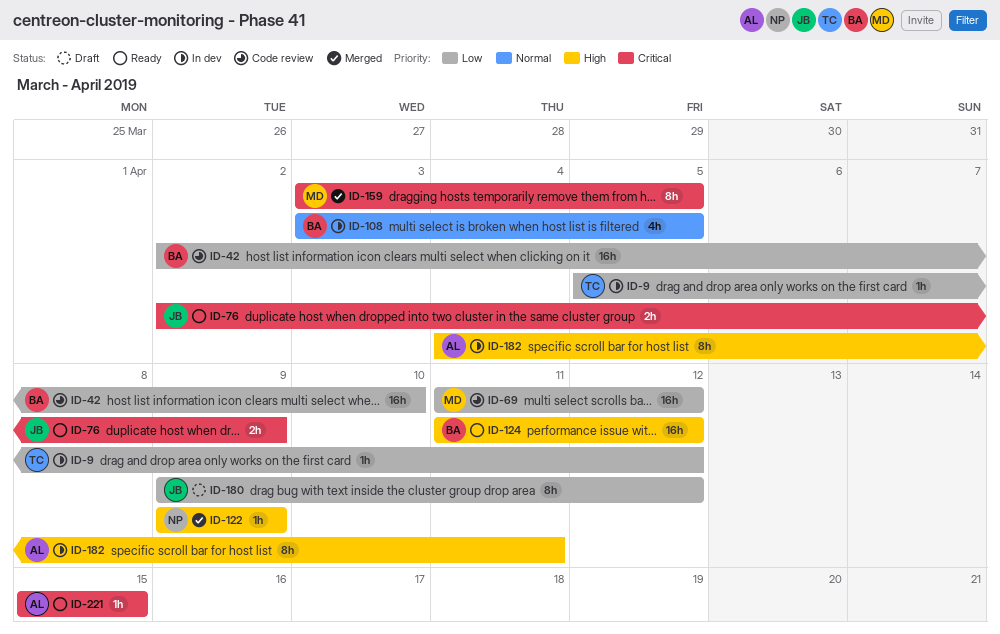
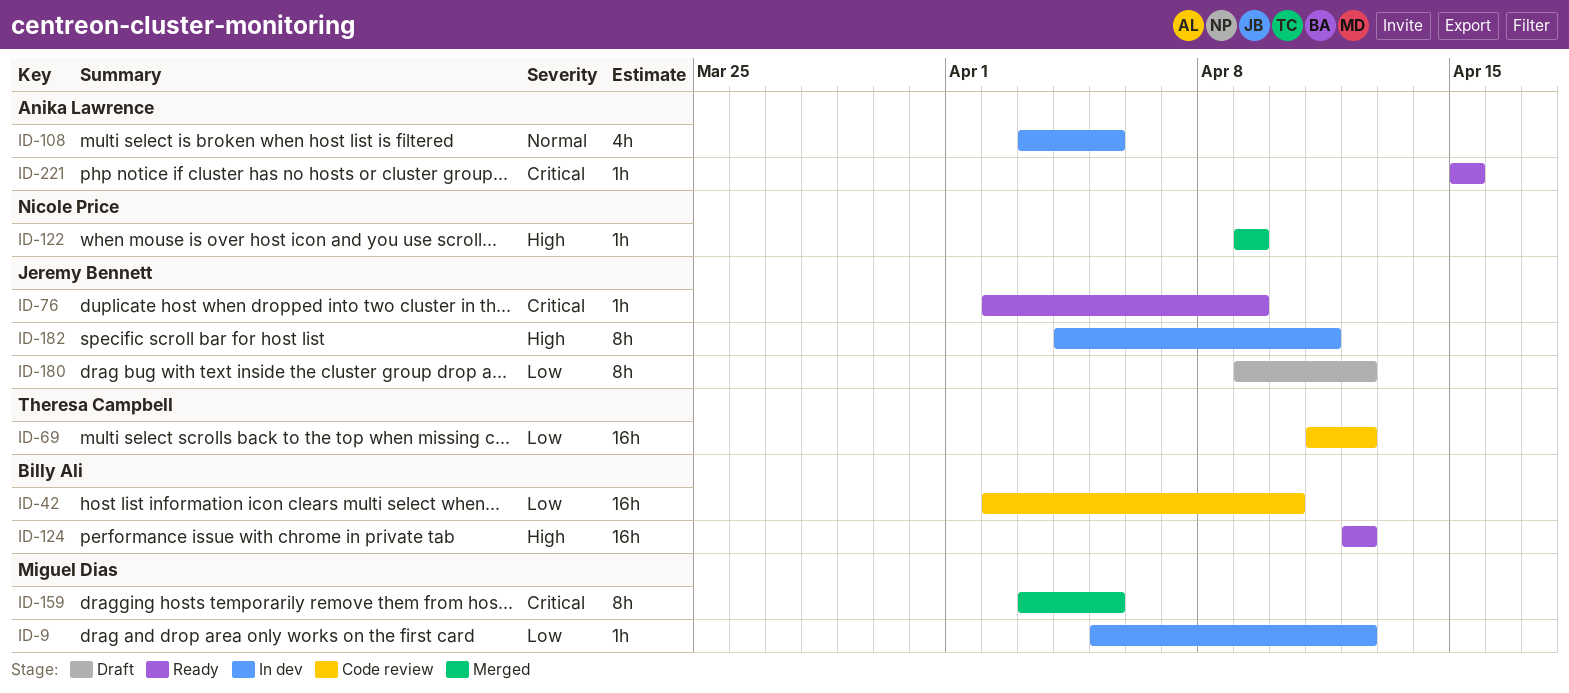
ID-9, owner: Theresa Campbell -> Miguel Dias
ID-69, owner: Miguel Dias -> Theresa Campbell
ID-76, estimate: 2h -> 1h
ID-108, owner: Billy Ali -> Anika Lawrence
ID-124, start: Apr 11 -> Apr 12
ID-182, owner: Anika Lawrence -> Jeremy Bennett

